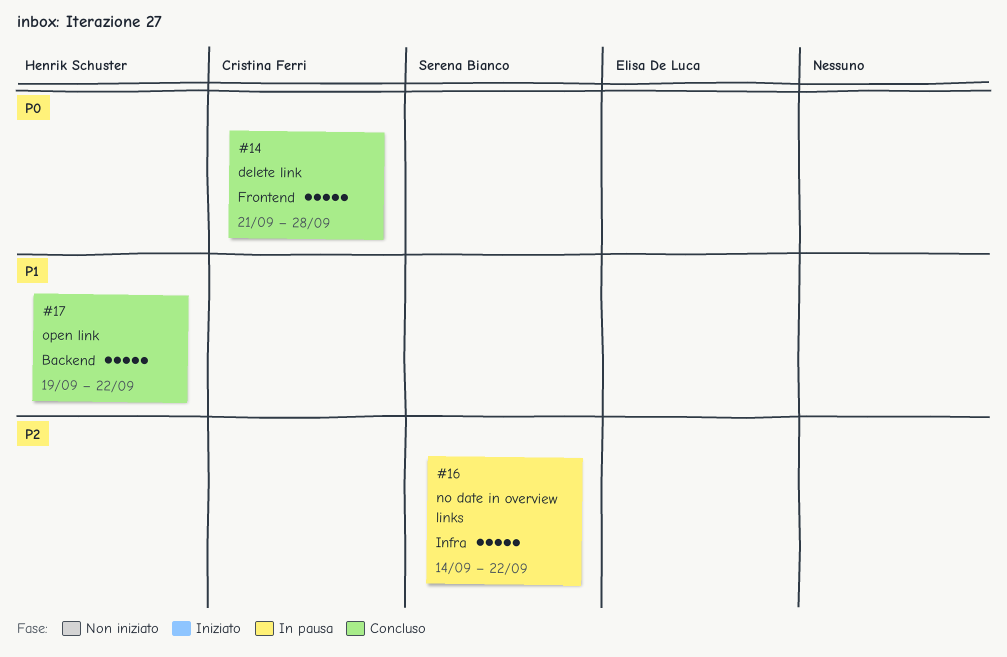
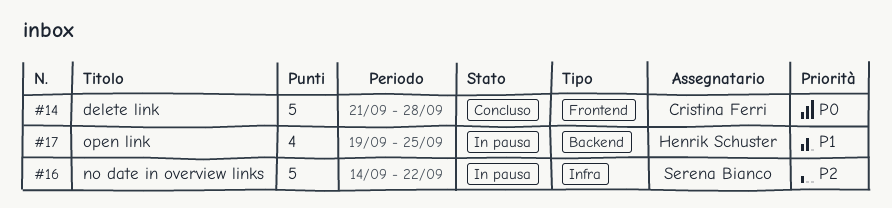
#17, status: Concluso -> In pausa
#17, estimate: 5 -> 4
#17, due: Sep 22 -> Sep 25

